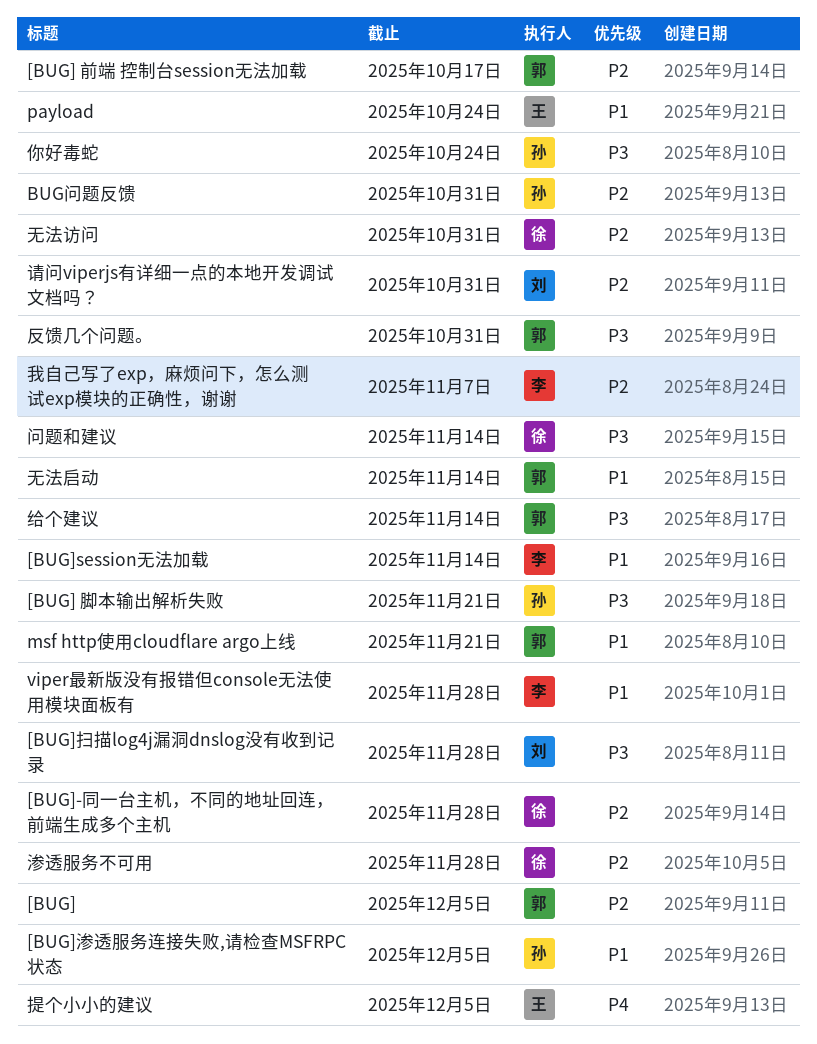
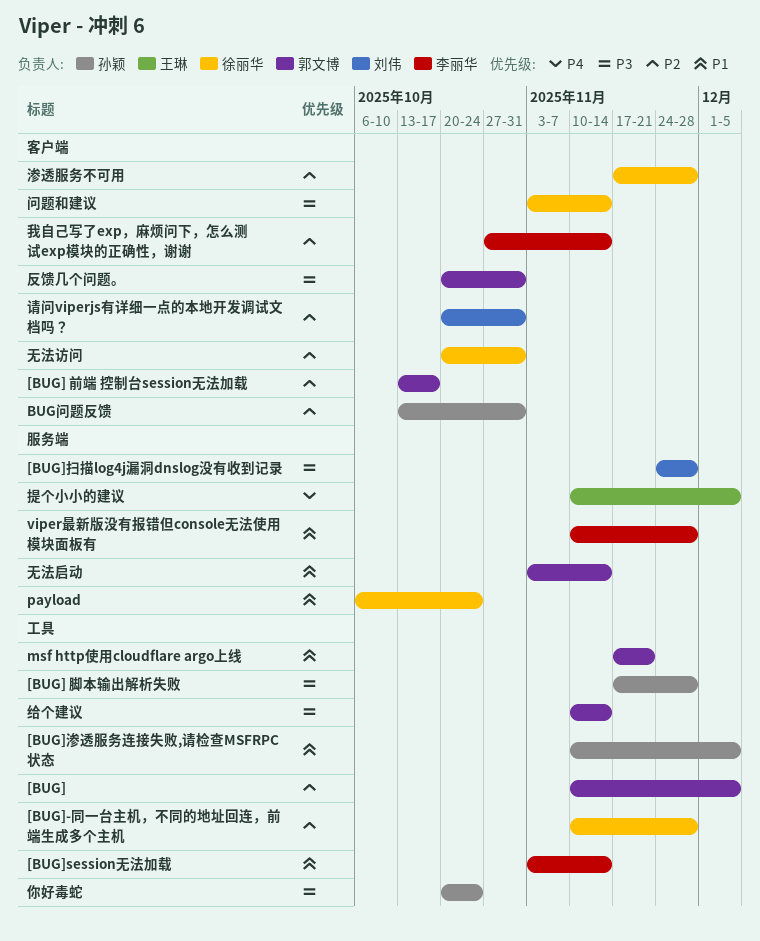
[BUG] 脚本输出解析失败, due: Nov 21 -> Nov 28
payload, owner: 王琳 -> 徐丽华
我自己写了exp，麻烦问下，怎么测试exp模块的正确性，谢谢, due: Nov 7 -> Nov 14

